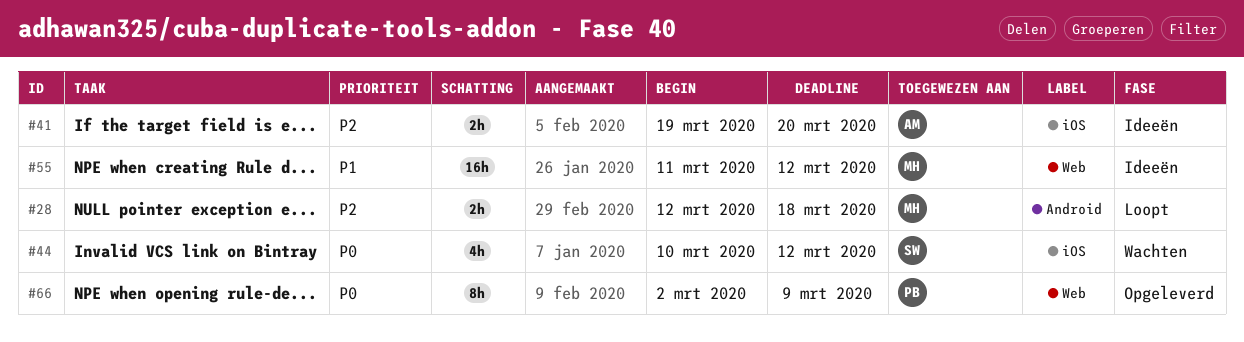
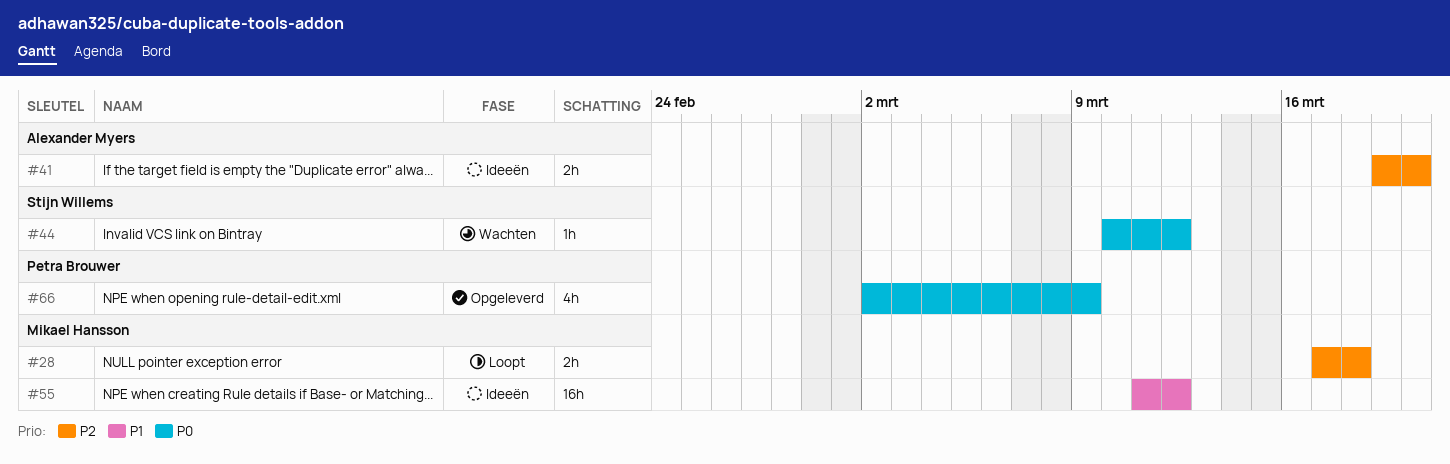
#28, start: Mar 12 -> Mar 17
#44, estimate: 4h -> 1h
#66, estimate: 8h -> 4h

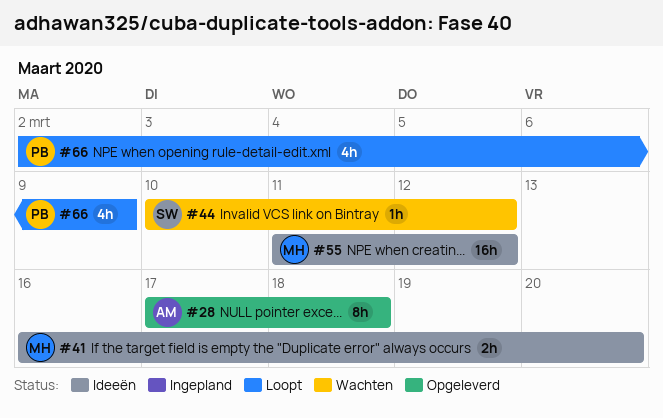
#28, status: Loopt -> Opgeleverd
#28, owner: Mikael Hansson -> Alexander Myers
#28, estimate: 2h -> 8h
#41, owner: Alexander Myers -> Mikael Hansson
#41, start: Mar 19 -> Mar 16
#66, status: Opgeleverd -> Loopt

